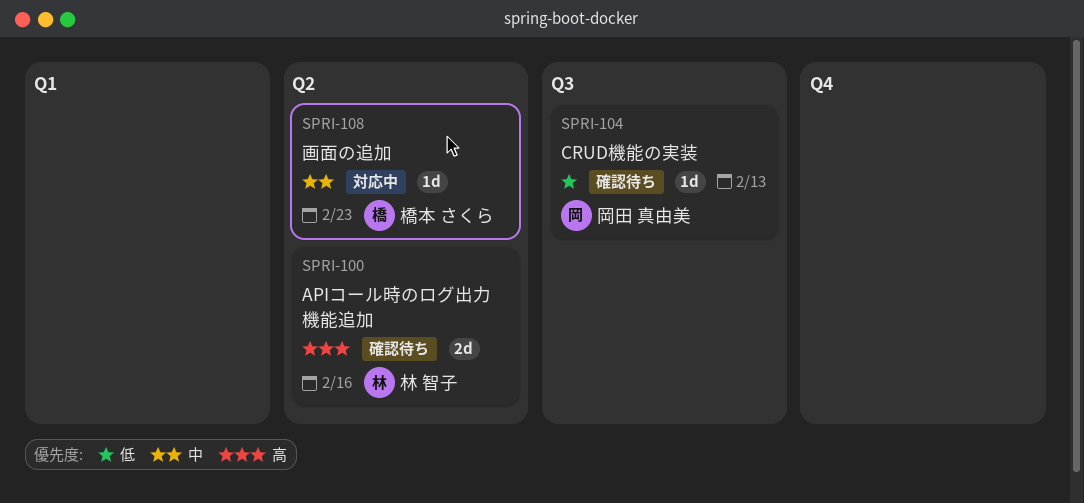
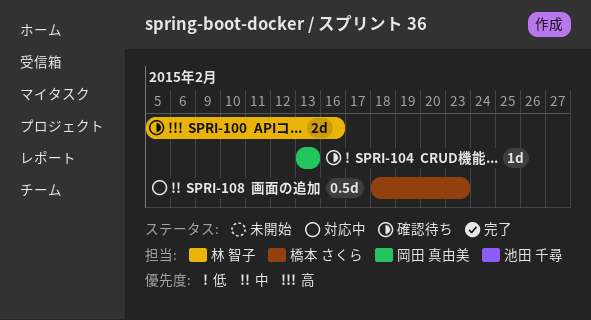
SPRI-108, estimate: 1d -> 0.5d

